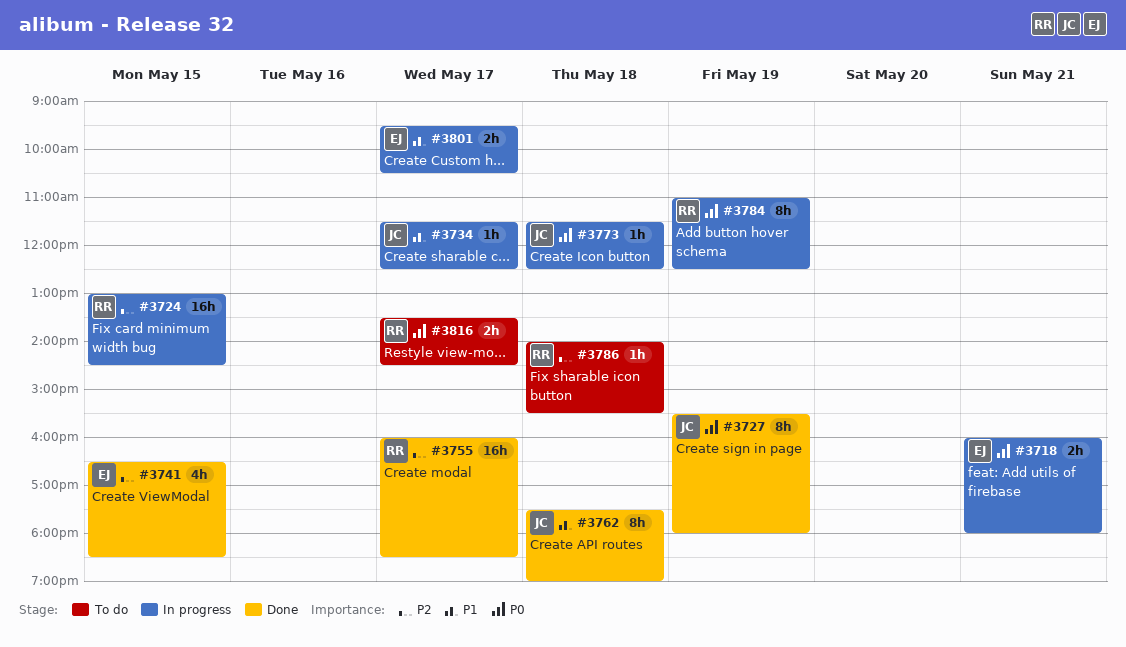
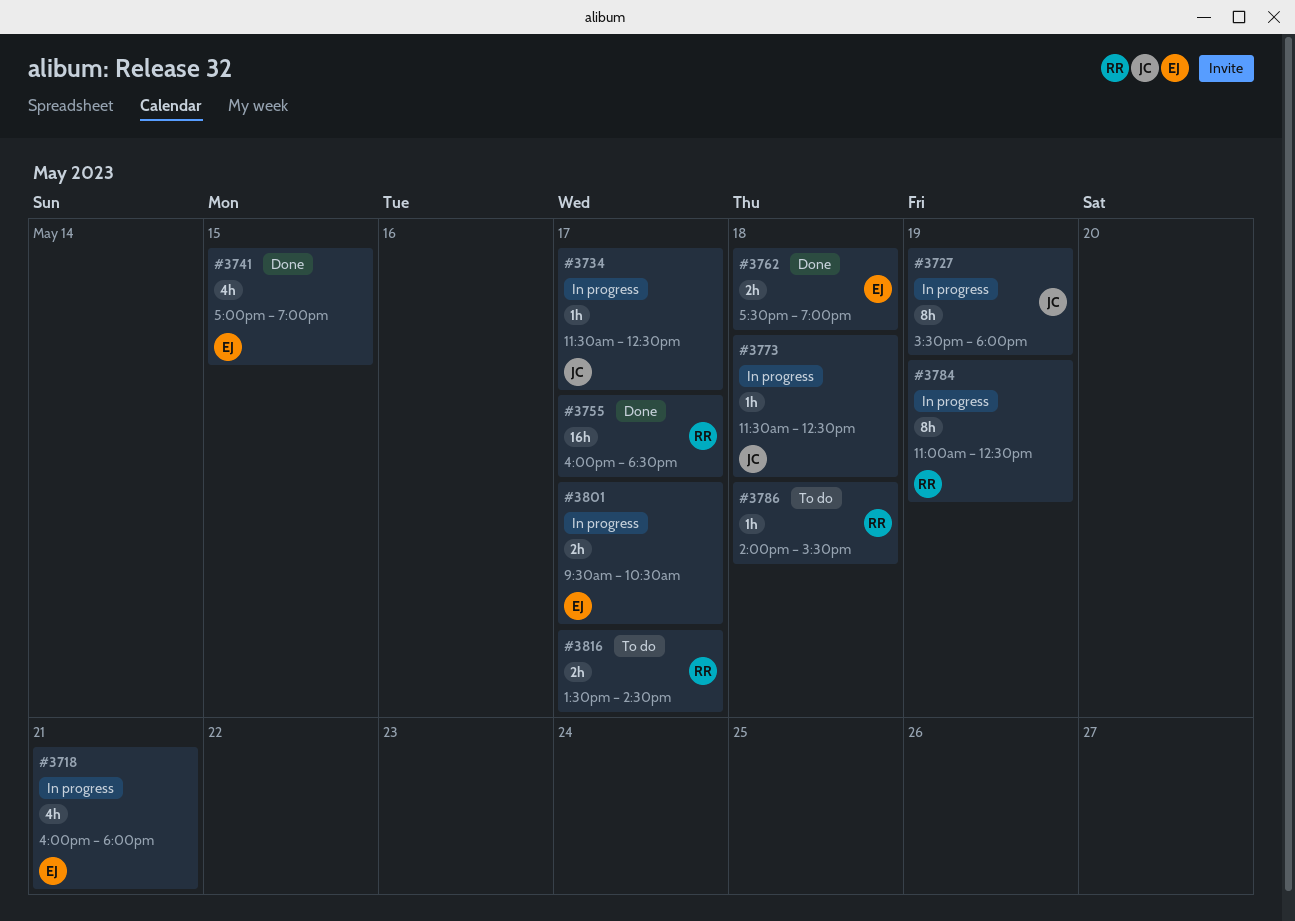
#3718, estimate: 2h -> 4h
#3724: present -> none
#3727, status: Done -> In progress
#3741, begins: 16:30 -> 17:00
#3741, ends: 18:30 -> 19:00
#3762, owner: JC -> EJ
#3762, estimate: 8h -> 2h

